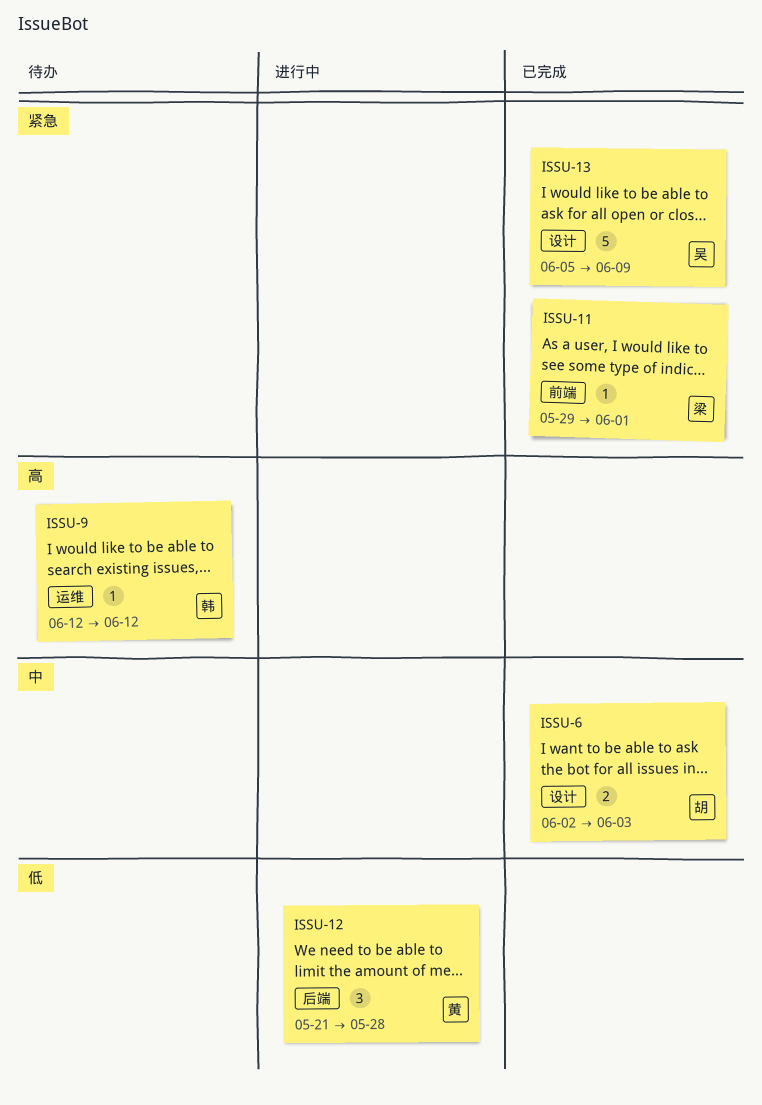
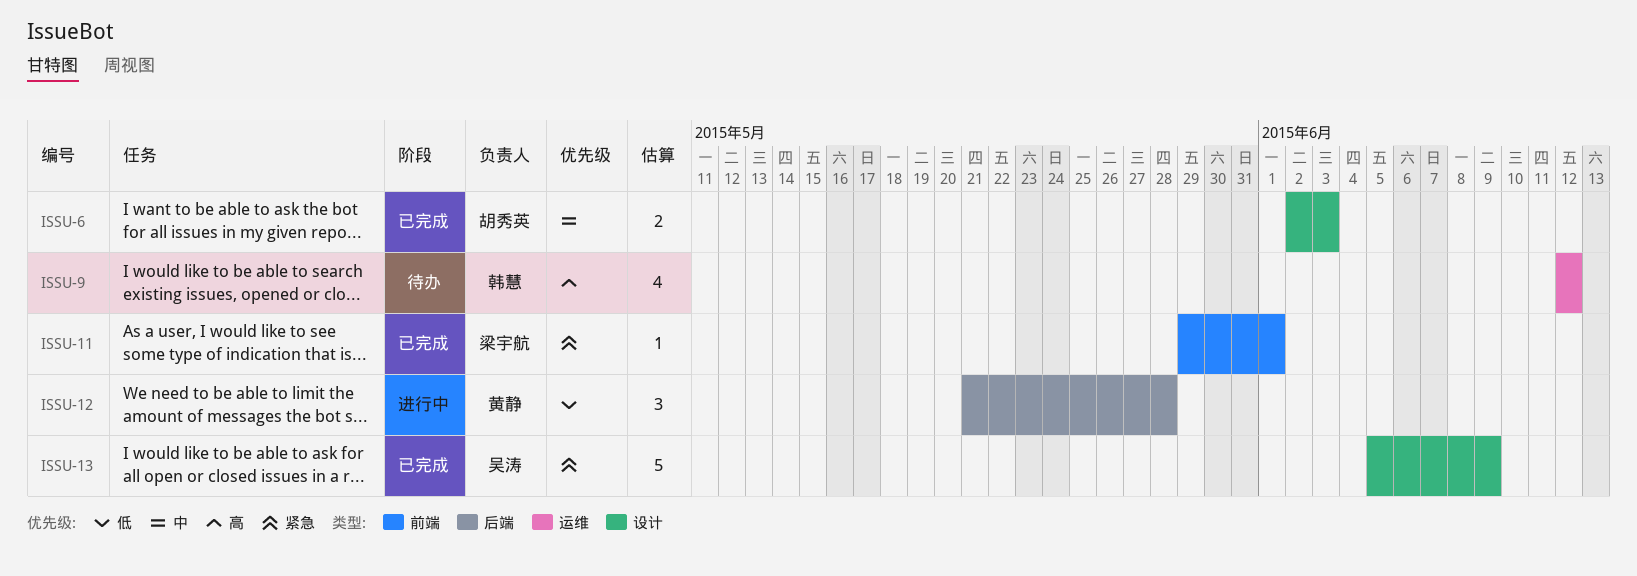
ISSU-9, estimate: 1 -> 4

